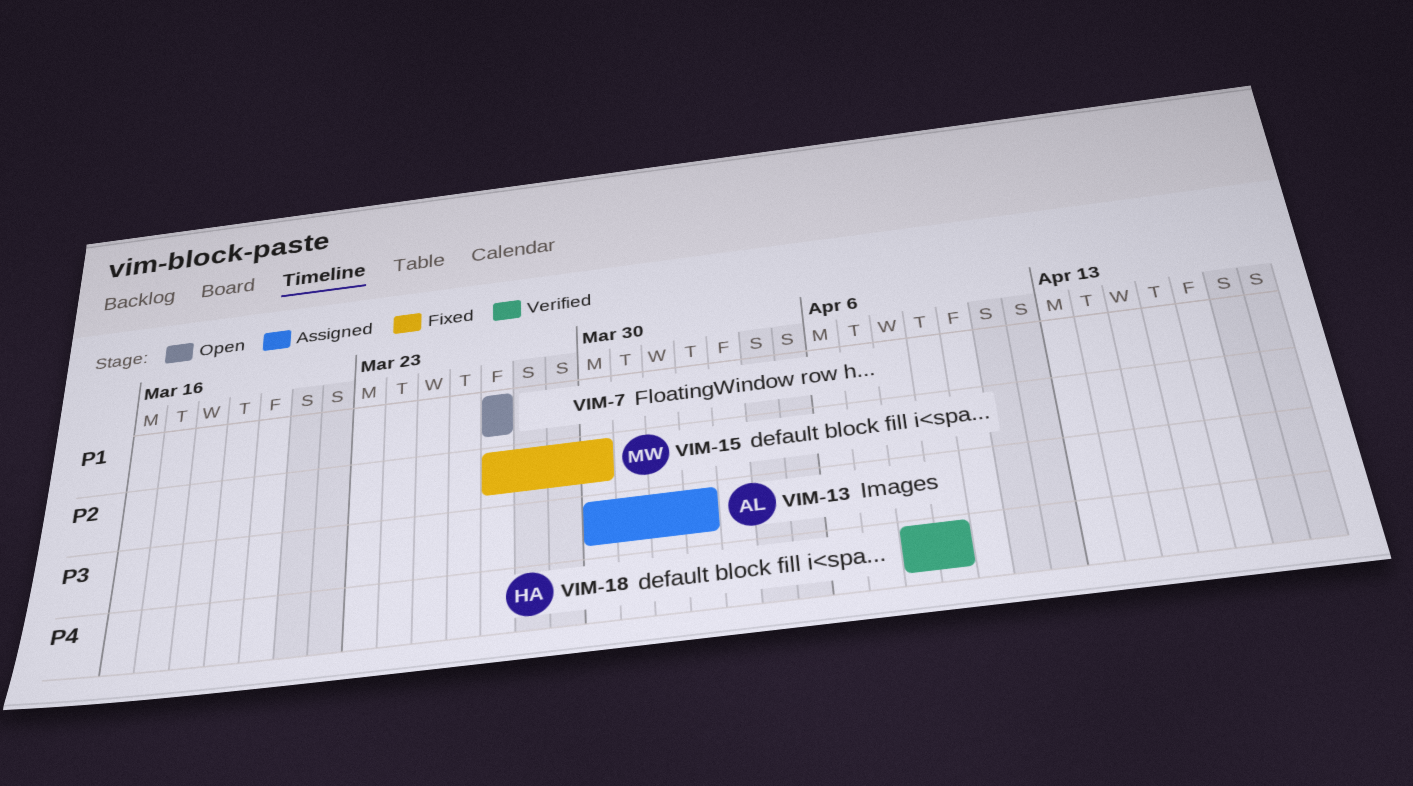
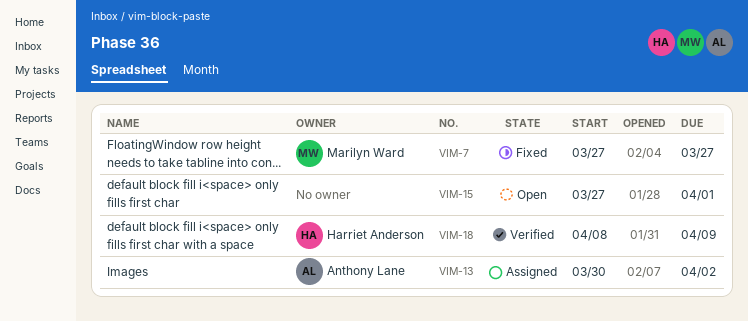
VIM-7, status: Open -> Fixed
VIM-7, owner: none -> Marilyn Ward
VIM-15, status: Fixed -> Open
VIM-15, owner: Marilyn Ward -> none
VIM-15, due: Mar 30 -> Apr 1

